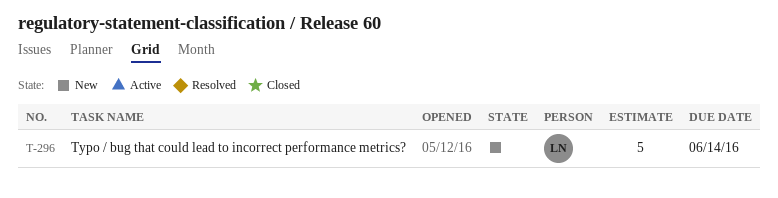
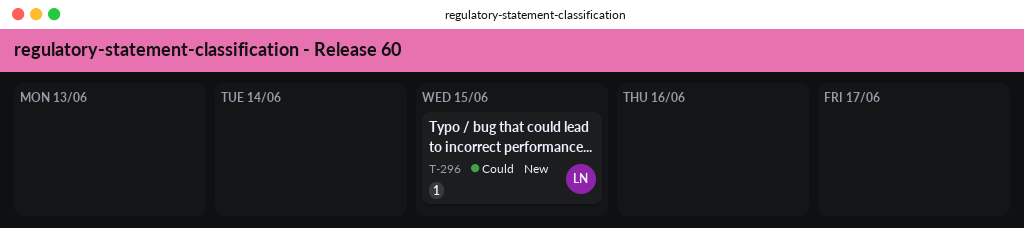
T-296, estimate: 5 -> 1
T-296, due: Jun 14 -> Jun 15

